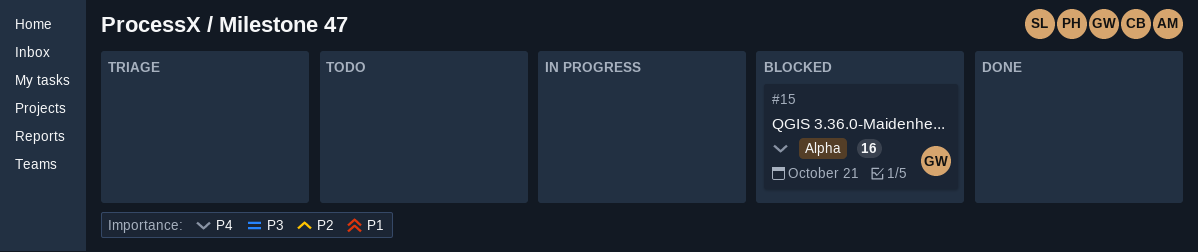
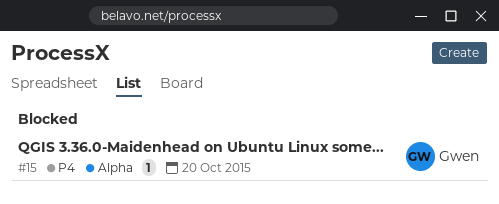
#15, estimate: 16 -> 1
#15, due: Oct 21 -> Oct 20

